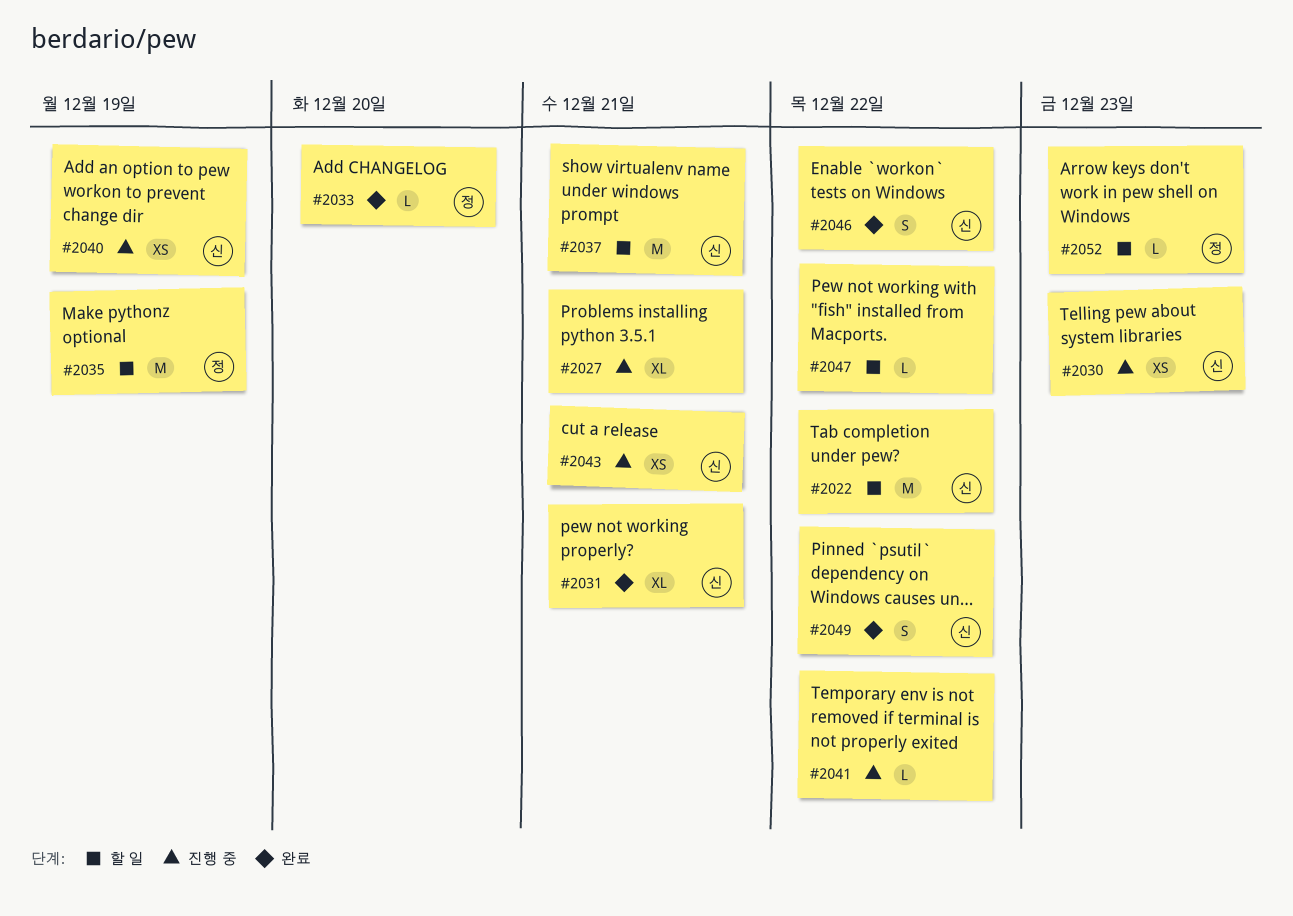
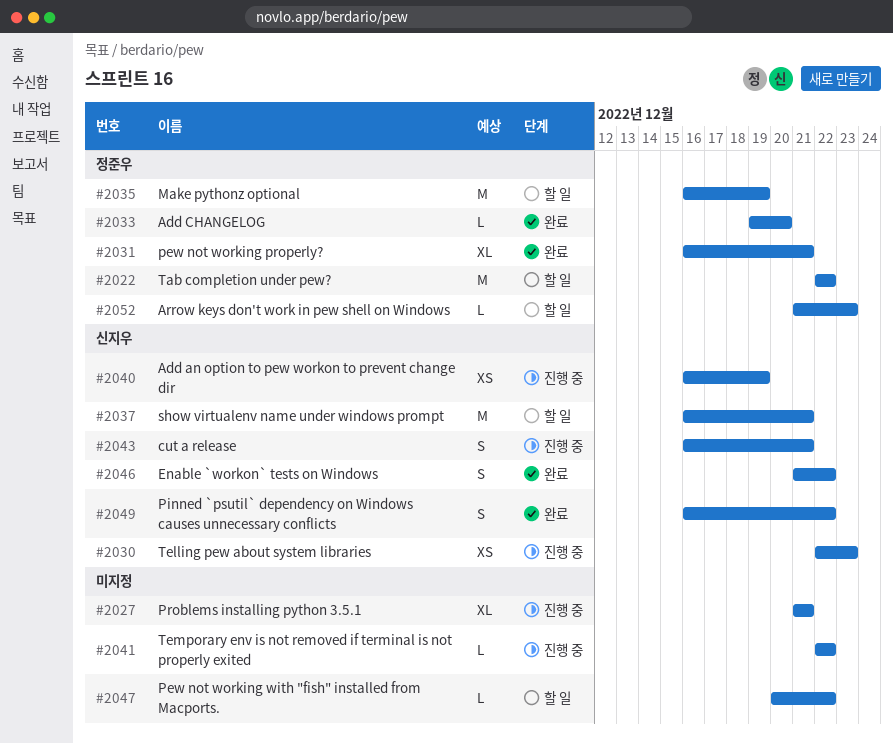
#2022, owner: 신지우 -> 정준우
#2031, owner: 신지우 -> 정준우
#2043, estimate: XS -> S

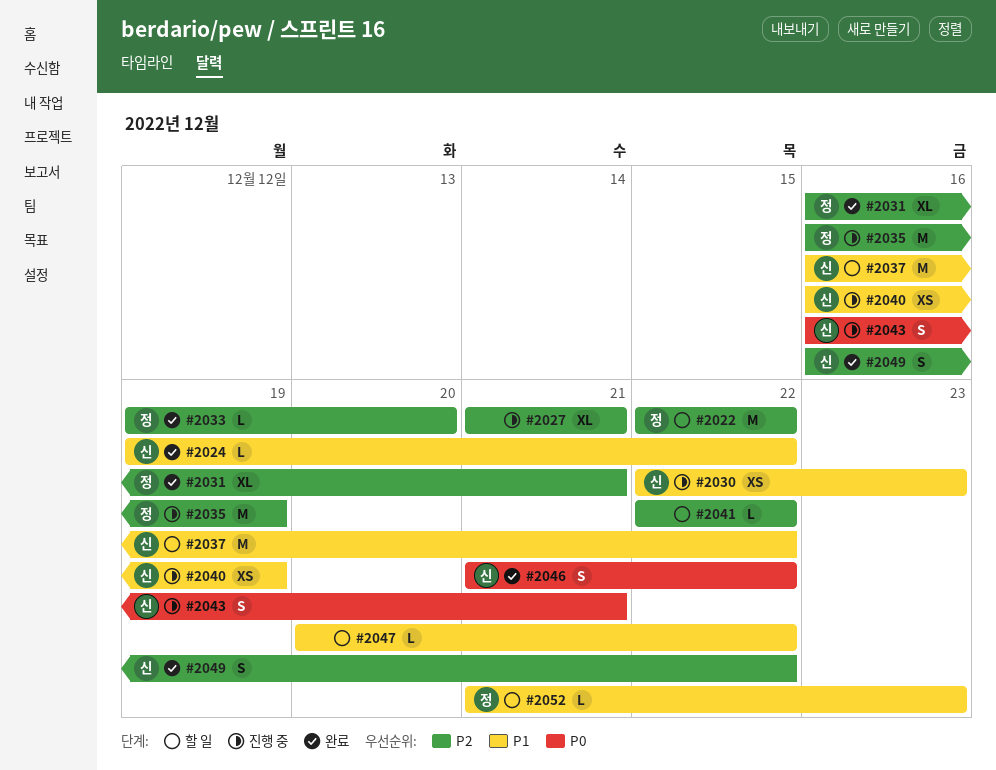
#2024: none -> present
#2035, status: 할 일 -> 진행 중
#2037, due: Dec 21 -> Dec 22
#2041, status: 진행 중 -> 할 일

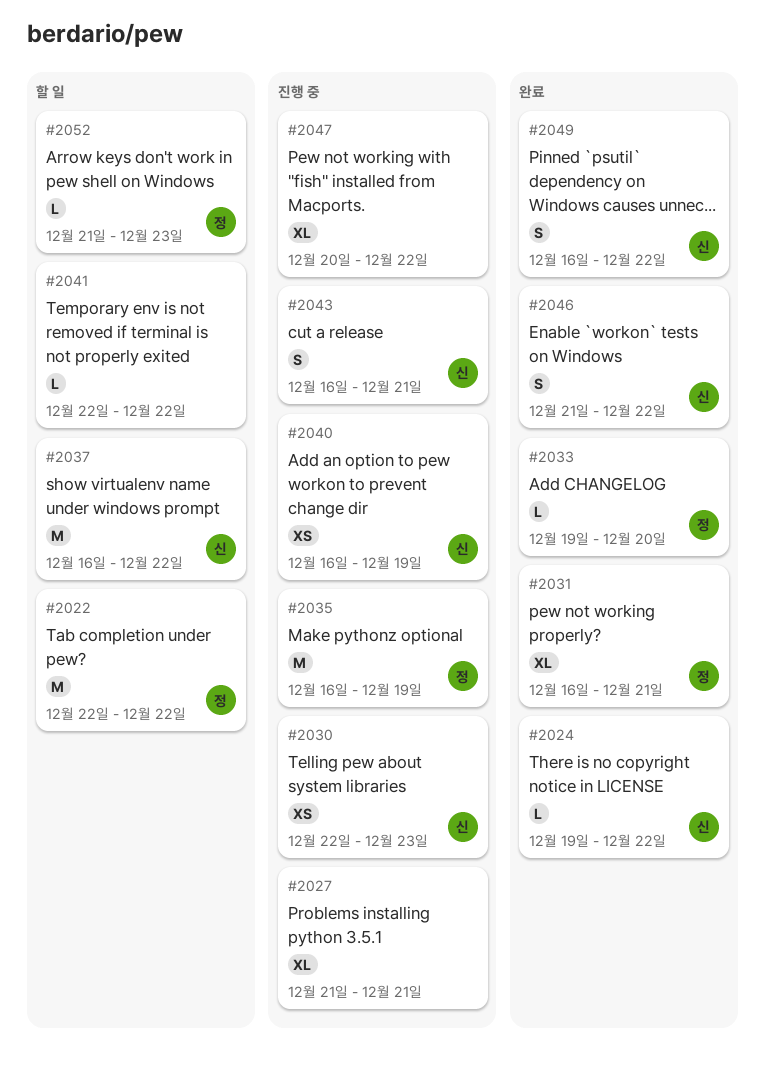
#2047, status: 할 일 -> 진행 중
#2047, estimate: L -> XL

